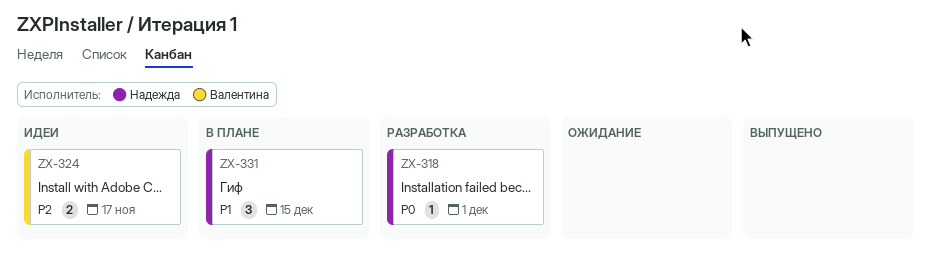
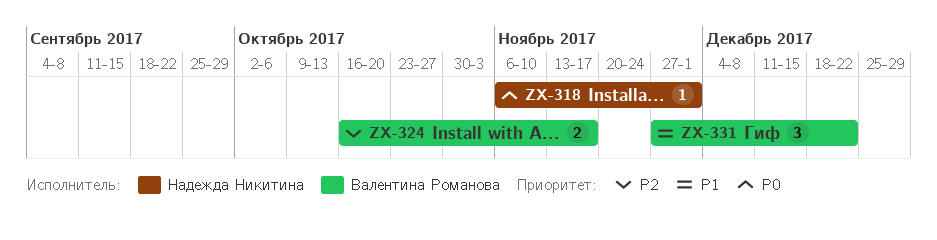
ZX-331, owner: Надежда Никитина -> Валентина Романова
ZX-331, due: Dec 15 -> Dec 22

